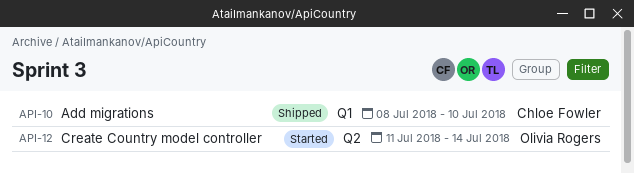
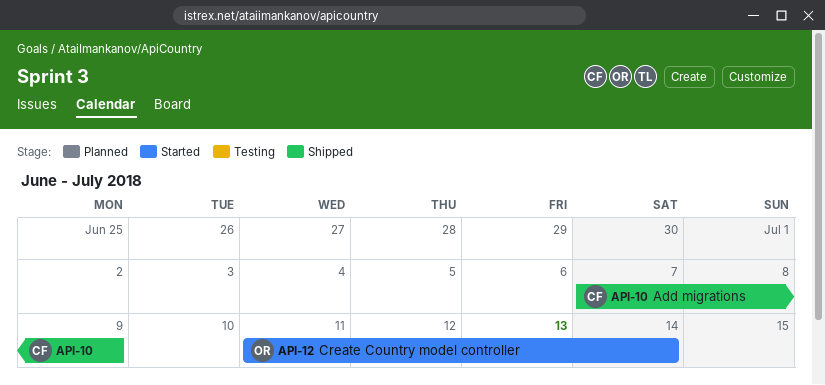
API-10, start: Jul 8 -> Jul 7
API-10, due: Jul 10 -> Jul 9

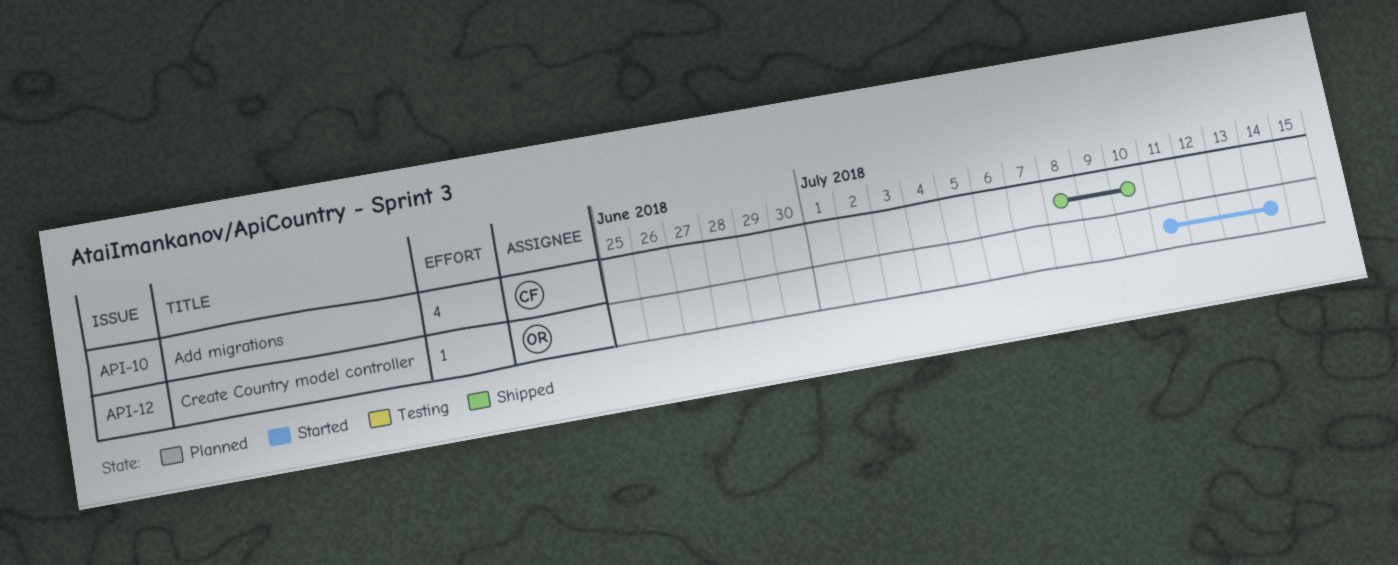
API-10, start: Jul 7 -> Jul 8
API-10, due: Jul 9 -> Jul 10

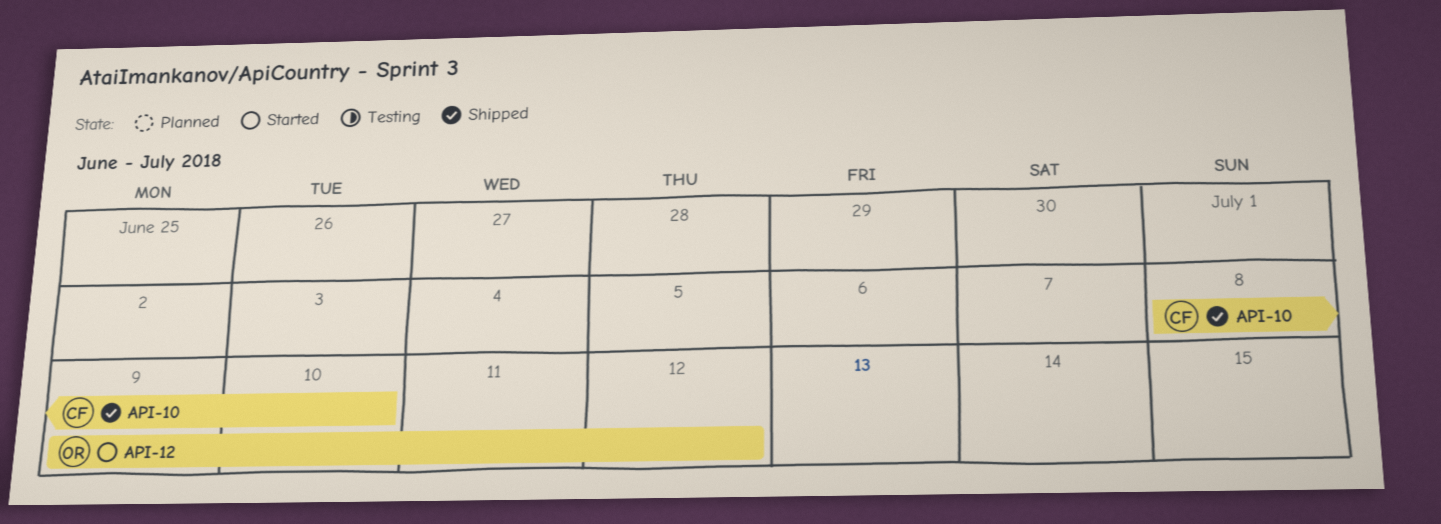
API-12, start: Jul 11 -> Jul 9
API-12, due: Jul 14 -> Jul 12

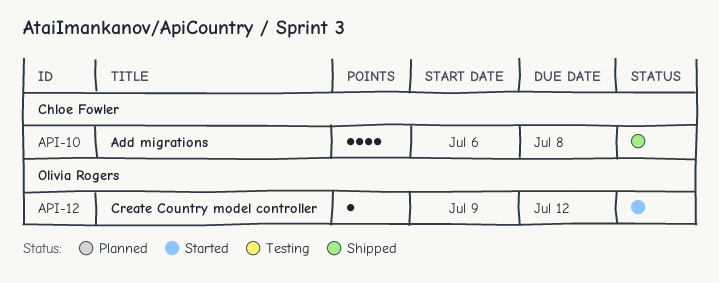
API-10, start: Jul 8 -> Jul 6
API-10, due: Jul 10 -> Jul 8

